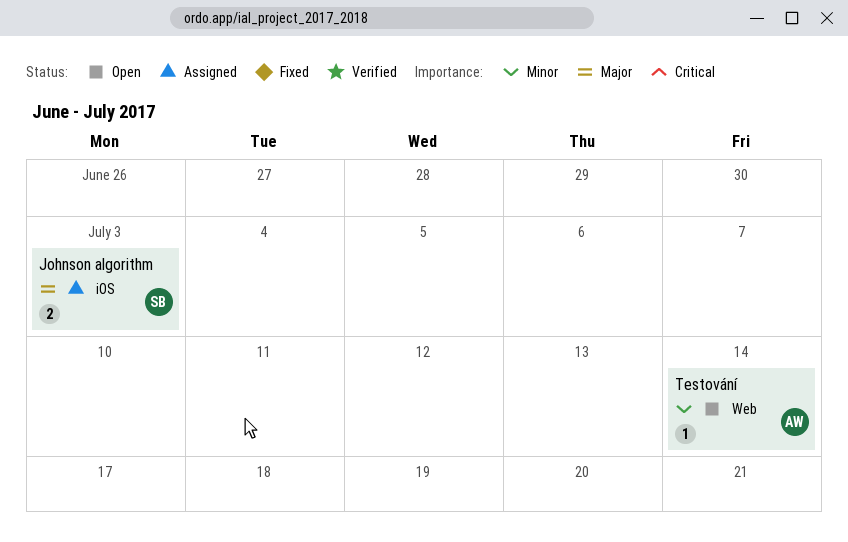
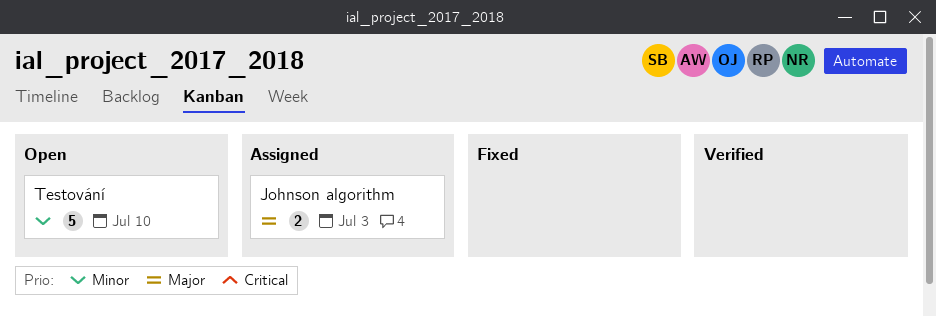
Testování, estimate: 1 -> 5
Testování, due: Jul 14 -> Jul 10

